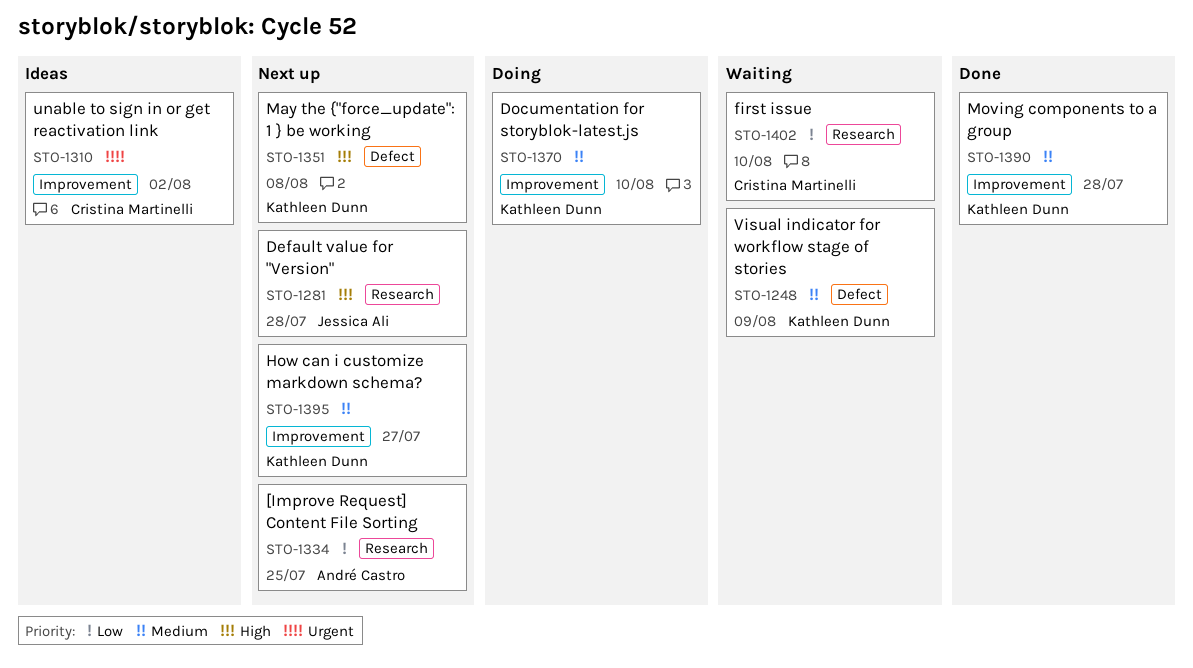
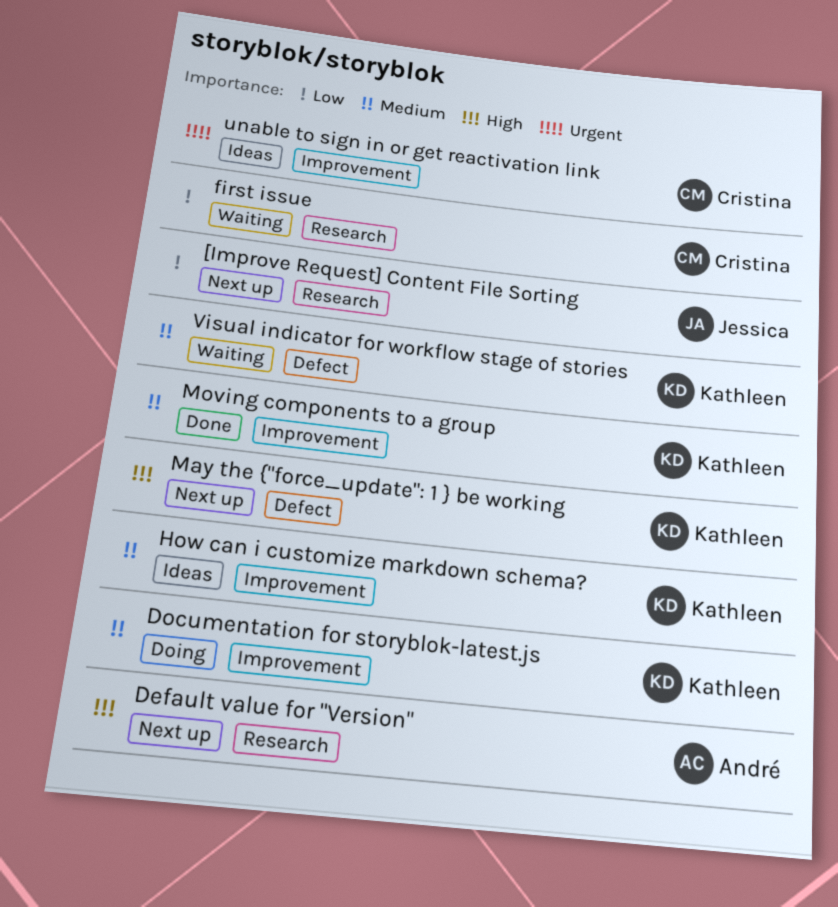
[Improve Request] Content File Sorting, owner: André Castro -> Jessica Ali
Default value for "Version", owner: Jessica Ali -> André Castro
How can i customize markdown schema?, status: Next up -> Ideas

